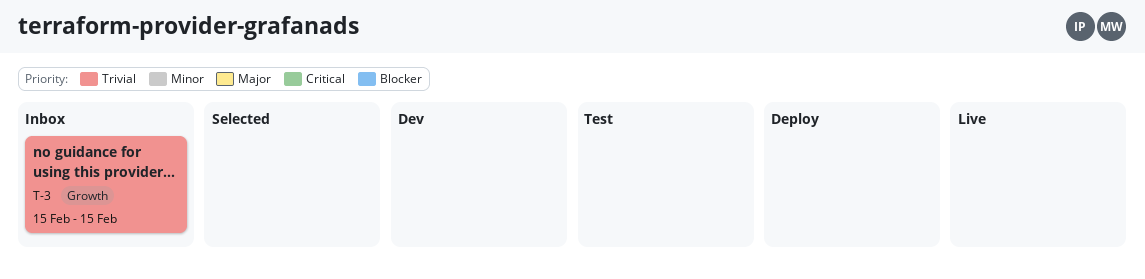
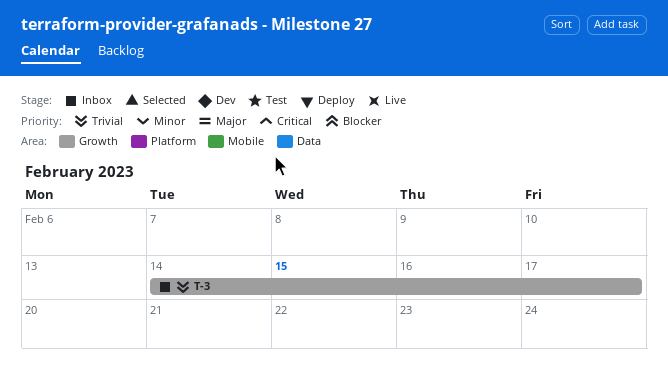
T-3, start: Feb 15 -> Feb 14
T-3, due: Feb 15 -> Feb 17

